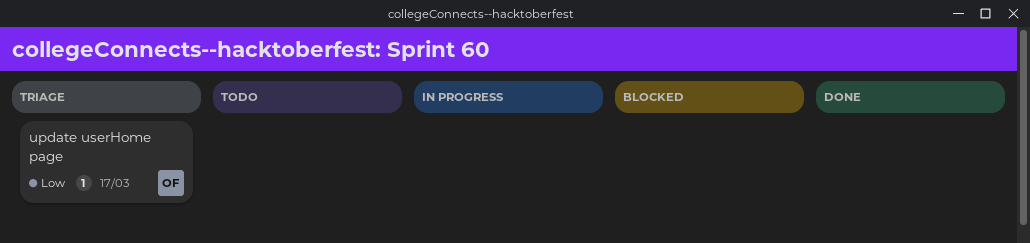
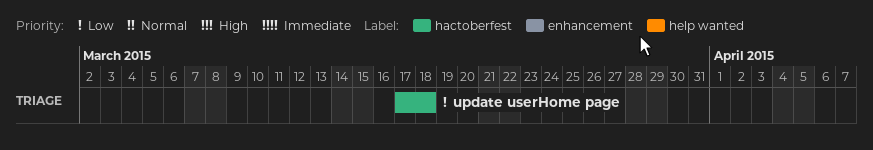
update userHome page, due: Mar 17 -> Mar 18

